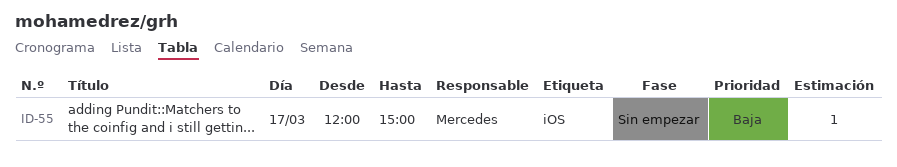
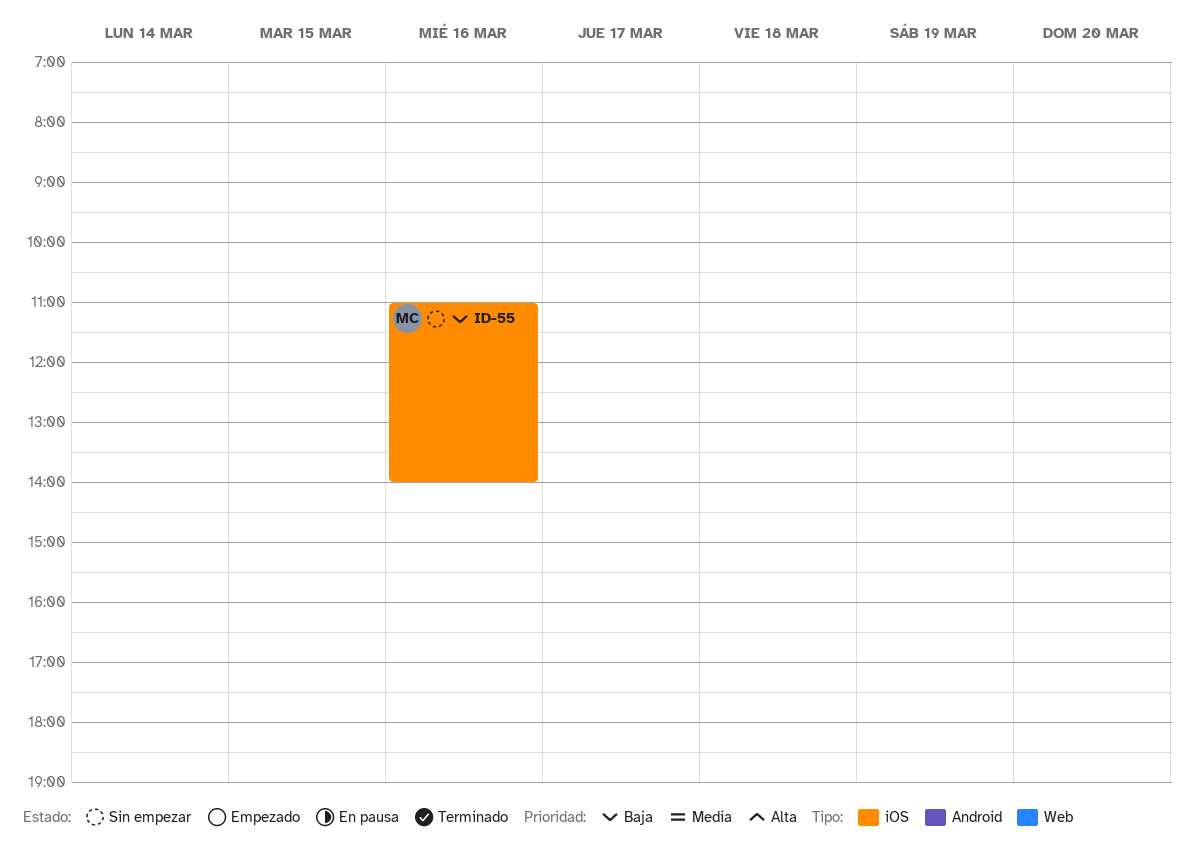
ID-55, day: Mar 17 -> Mar 16
ID-55, begins: 12:00 -> 11:00
ID-55, ends: 15:00 -> 14:00

